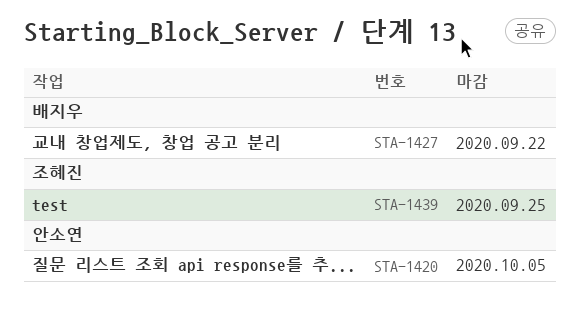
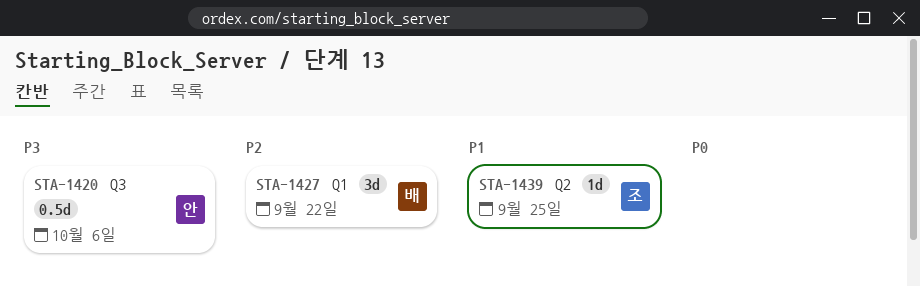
STA-1420, due: Oct 5 -> Oct 6

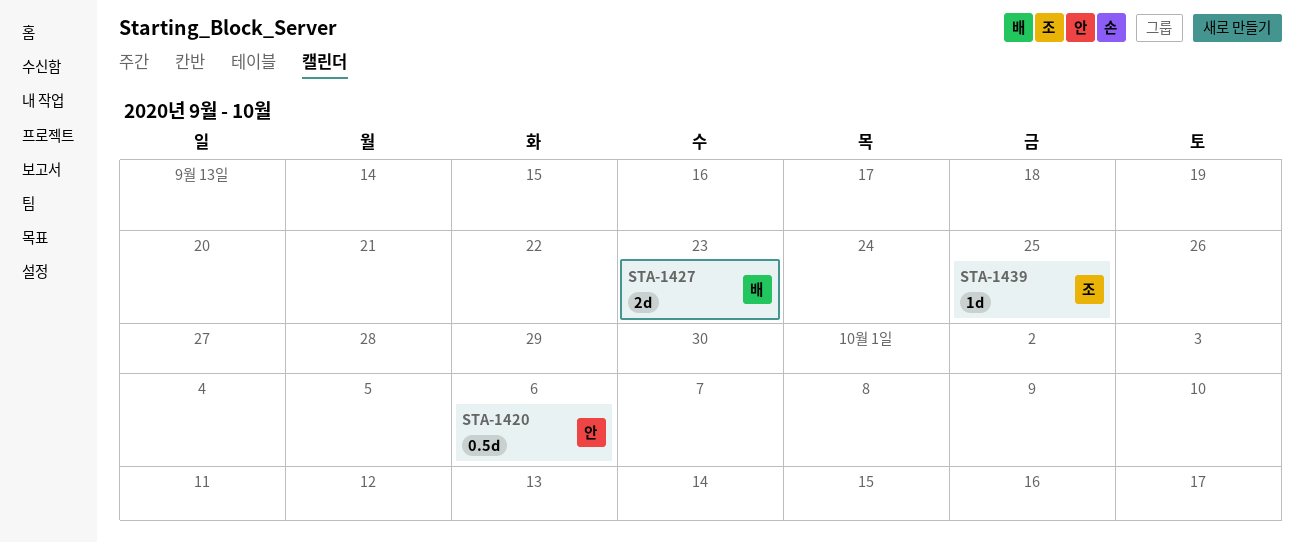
STA-1427, estimate: 3d -> 2d
STA-1427, due: Sep 22 -> Sep 23

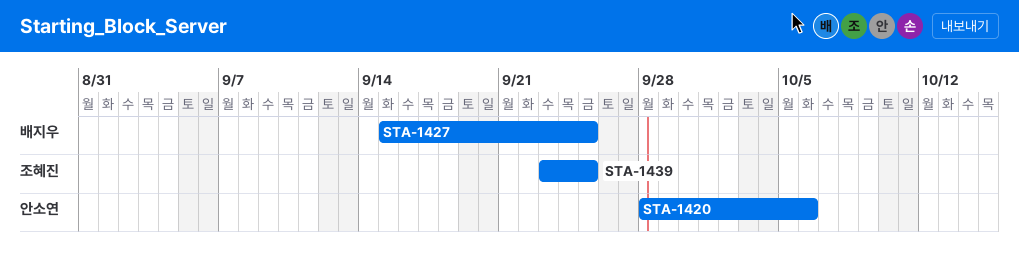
STA-1427, due: Sep 23 -> Sep 25

